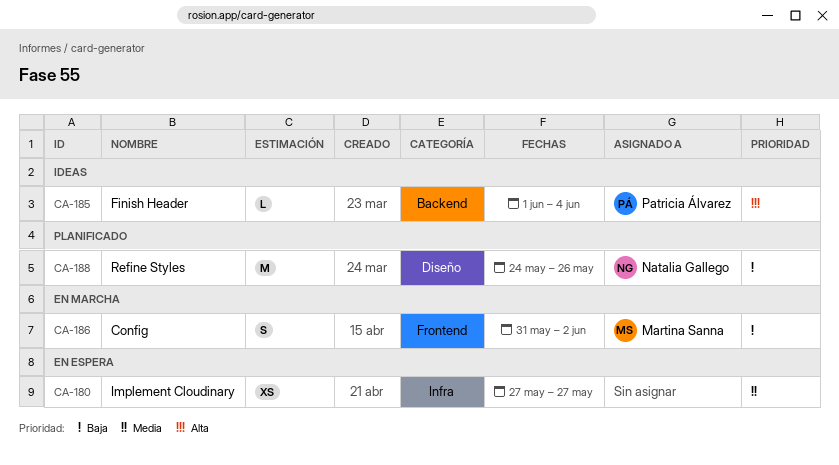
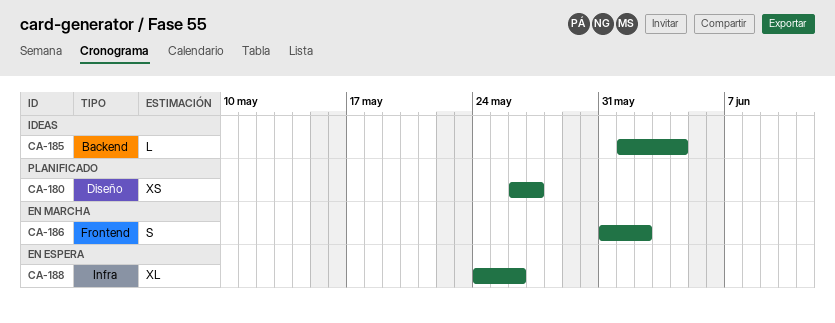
CA-180, status: En espera -> Planificado
CA-180, label: Infra -> Diseño
CA-180, start: May 27 -> May 26
CA-188, status: Planificado -> En espera
CA-188, label: Diseño -> Infra
CA-188, estimate: M -> XL

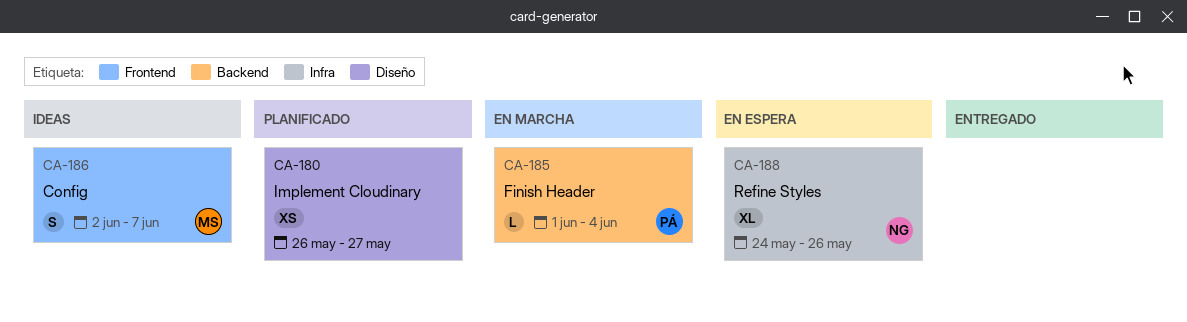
CA-185, status: Ideas -> En marcha
CA-186, status: En marcha -> Ideas
CA-186, start: May 31 -> Jun 2
CA-186, due: Jun 2 -> Jun 7

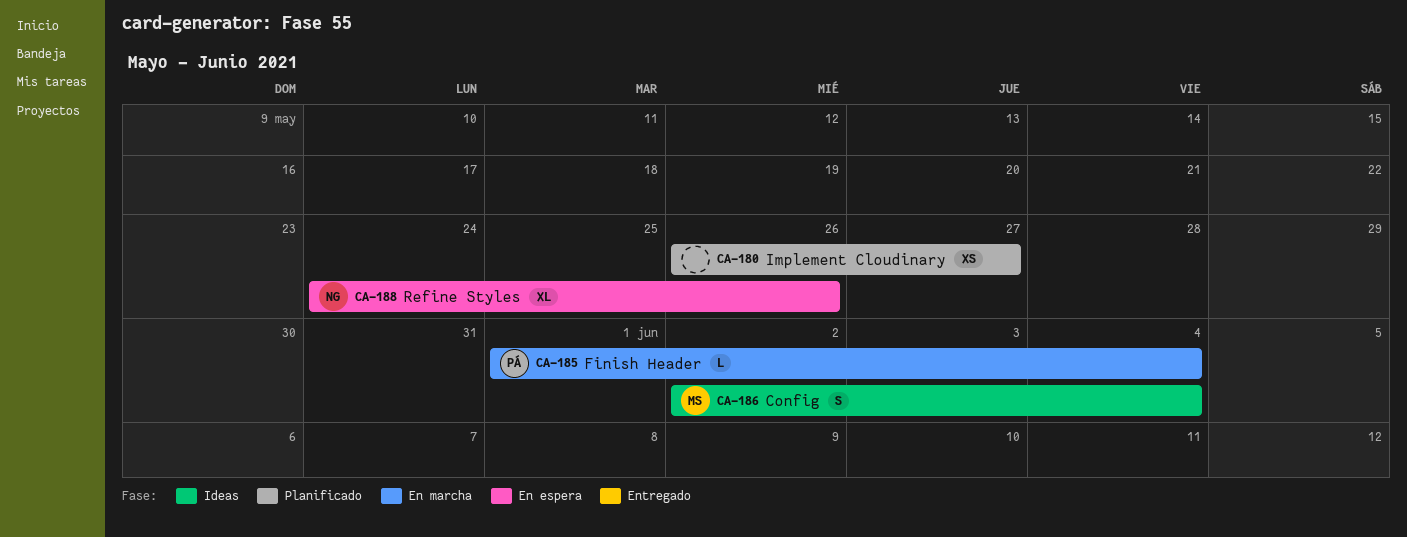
CA-186, due: Jun 7 -> Jun 4

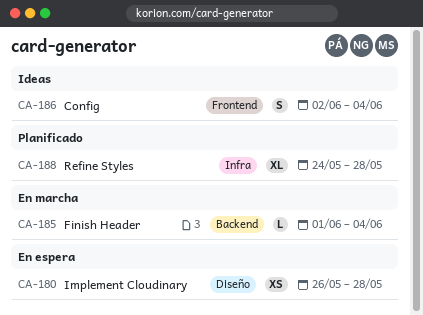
CA-180, status: Planificado -> En espera
CA-180, due: May 27 -> May 28
CA-188, status: En espera -> Planificado
CA-188, due: May 26 -> May 28

